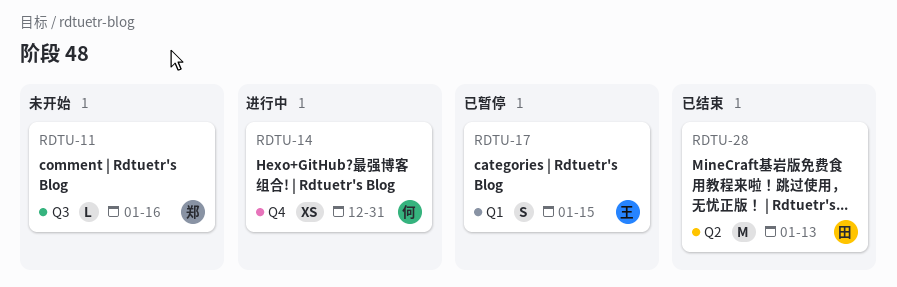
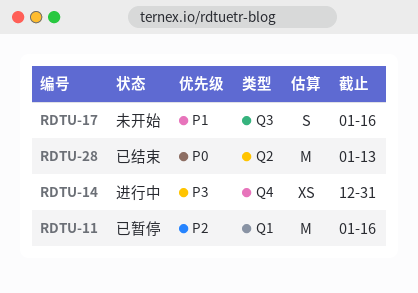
RDTU-11, status: 未开始 -> 已暂停
RDTU-11, label: Q3 -> Q1
RDTU-11, estimate: L -> M
RDTU-17, status: 已暂停 -> 未开始
RDTU-17, label: Q1 -> Q3
RDTU-17, due: Jan 15 -> Jan 16

